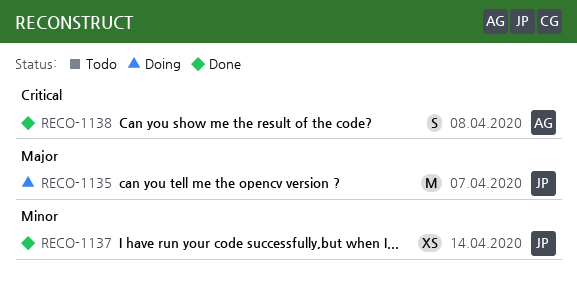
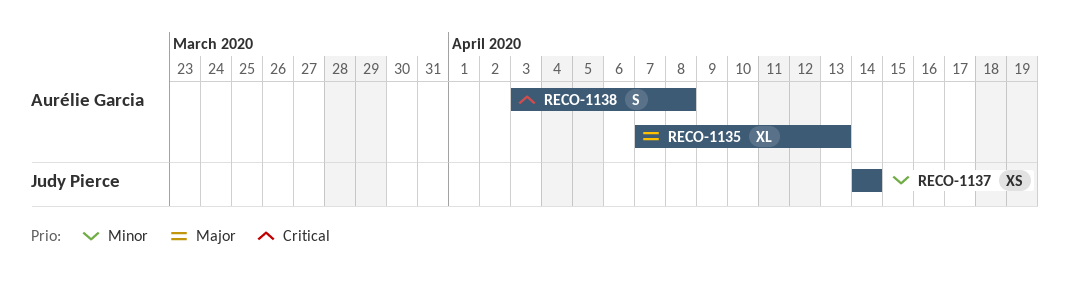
RECO-1135, owner: Judy Pierce -> Aurélie Garcia
RECO-1135, estimate: M -> XL
RECO-1135, due: Apr 7 -> Apr 13

